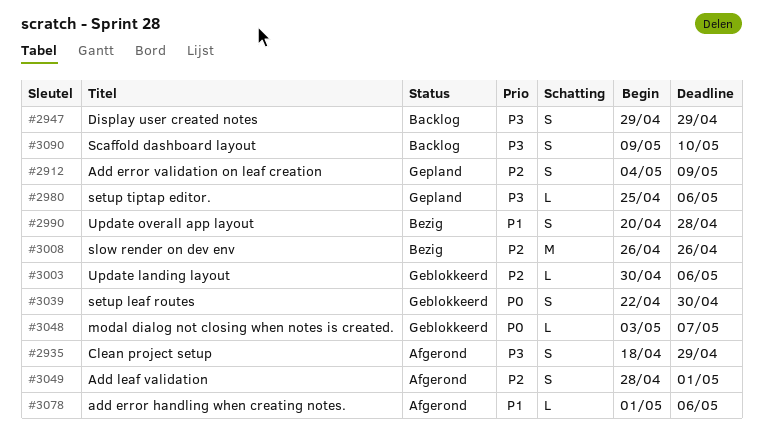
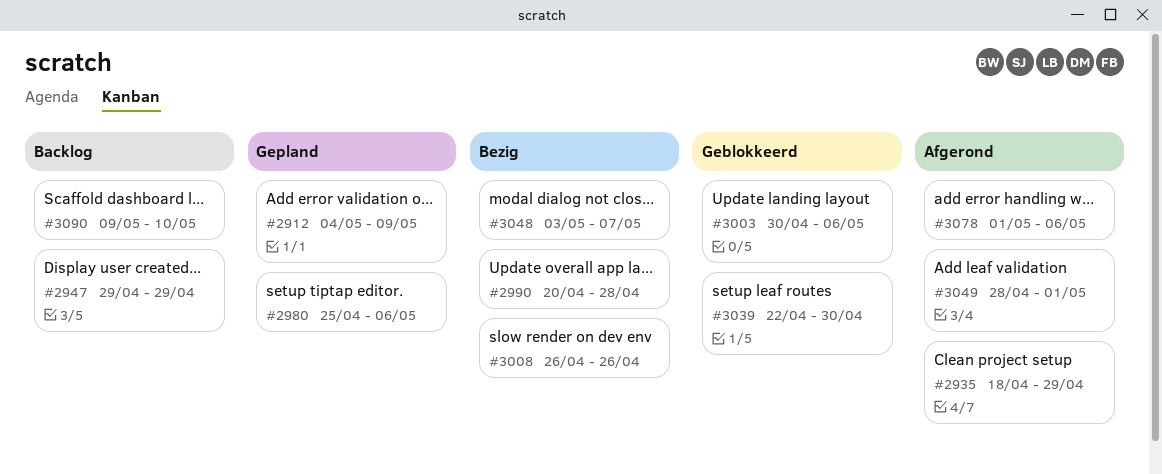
#3048, status: Geblokkeerd -> Bezig

